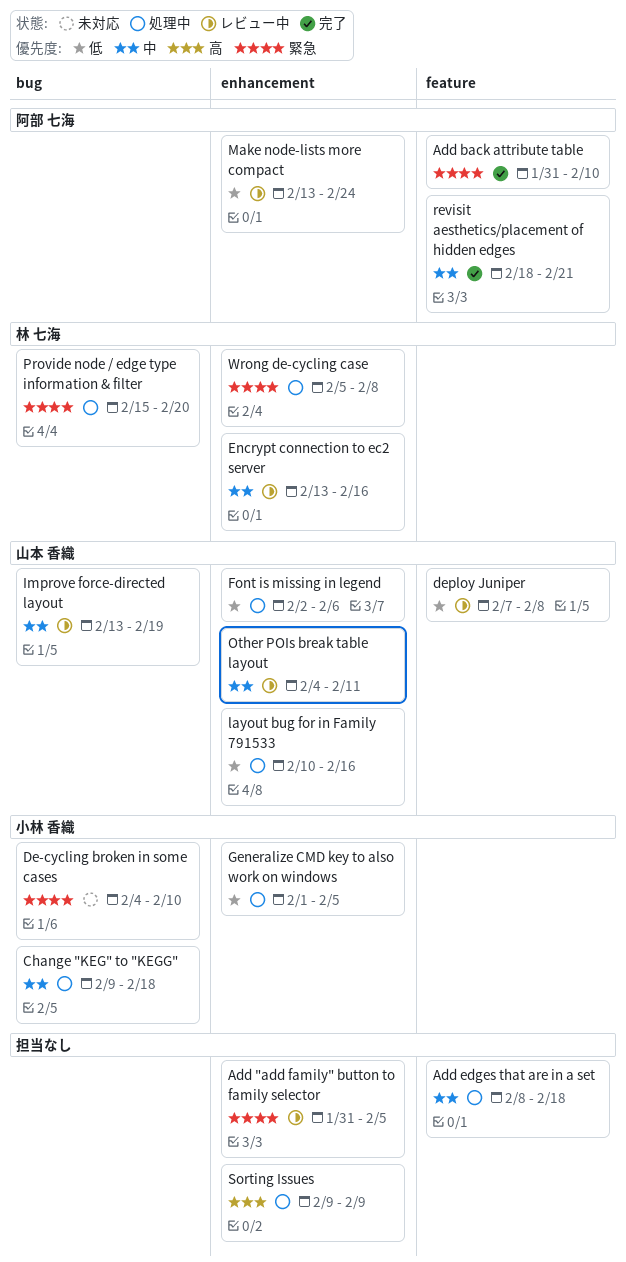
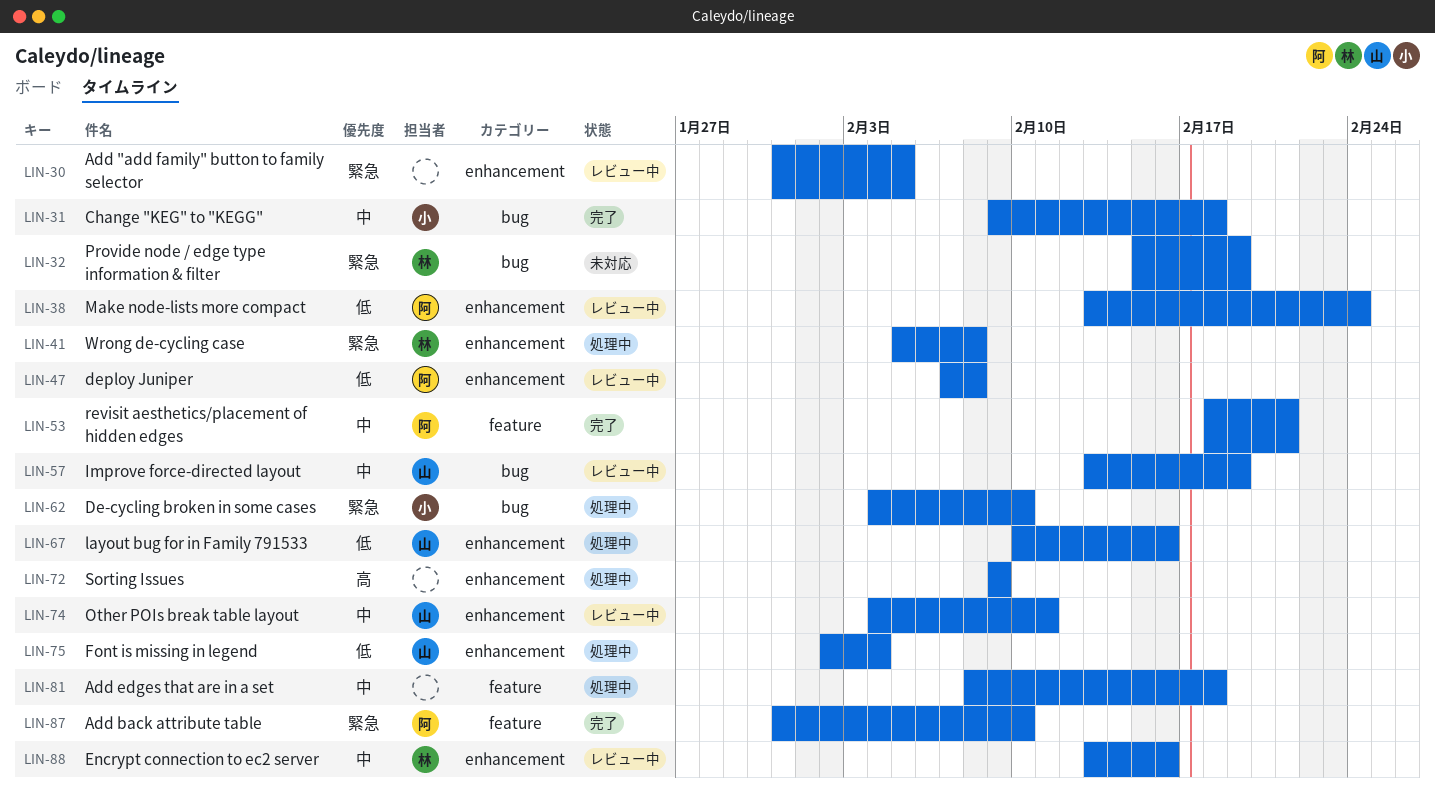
Change "KEG" to "KEGG", status: 処理中 -> 完了
De-cycling broken in some cases, status: 未対応 -> 処理中
deploy Juniper, owner: 山本 香織 -> 阿部 七海
deploy Juniper, label: feature -> enhancement
Font is missing in legend, due: Feb 6 -> Feb 4
Generalize CMD key to also work on windows: present -> none
Provide node / edge type information & filter, status: 処理中 -> 未対応
Provide node / edge type information & filter, due: Feb 20 -> Feb 19

